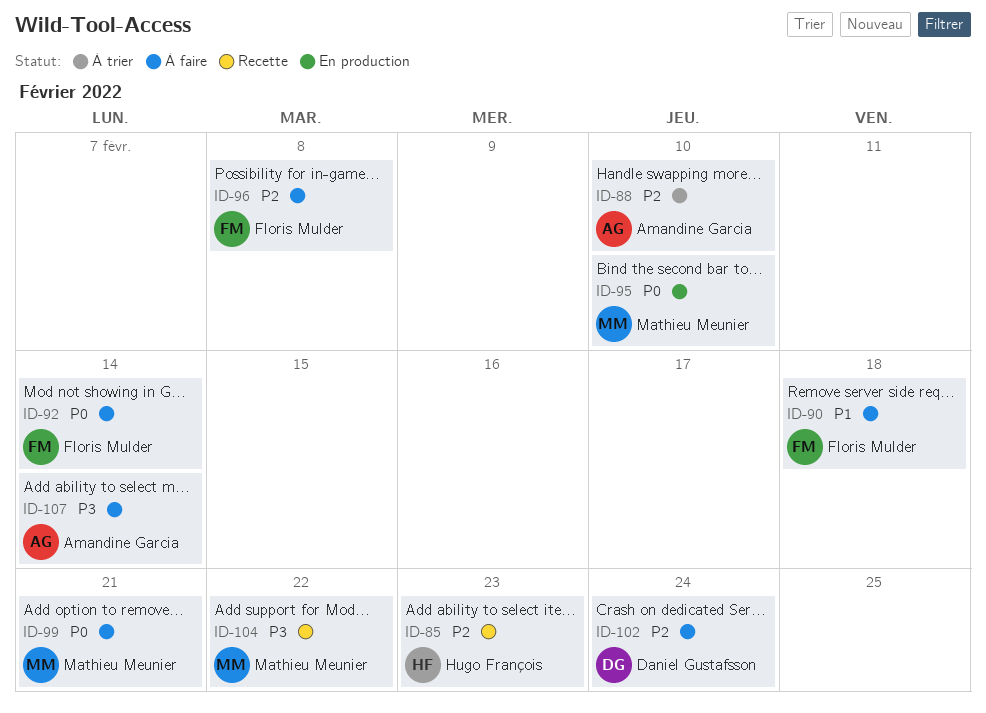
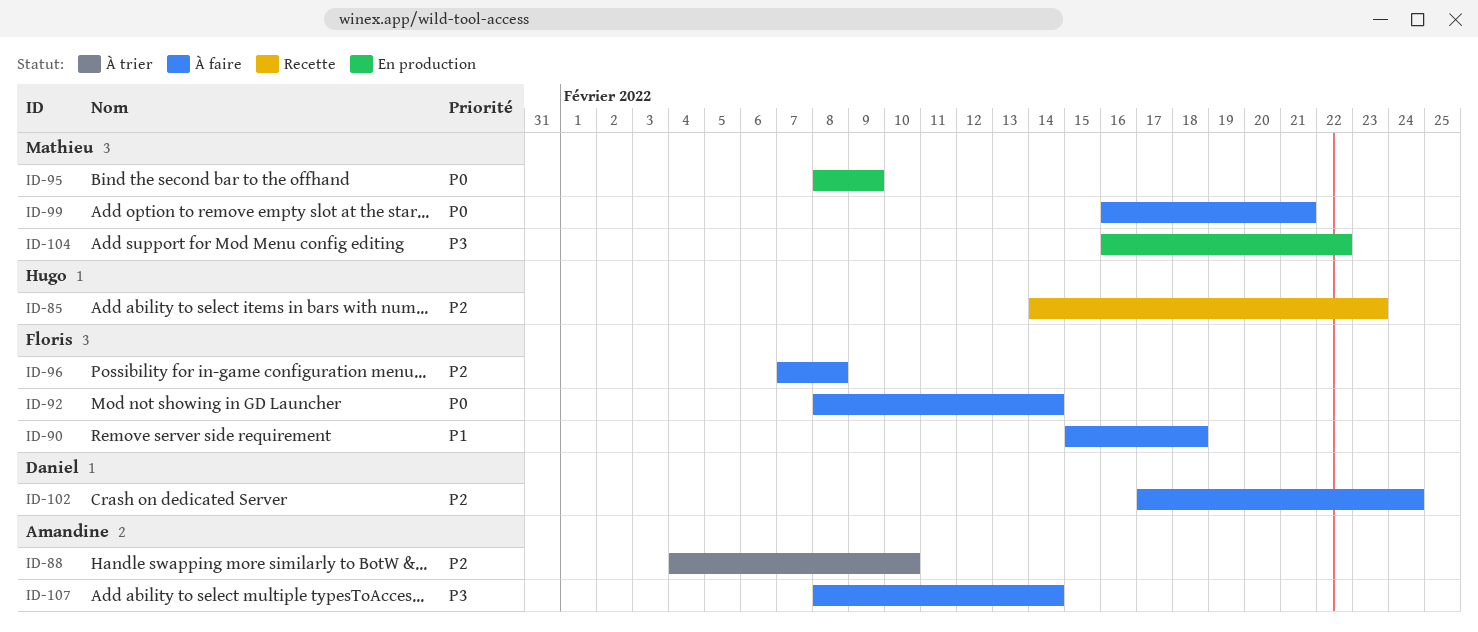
ID-95, due: Feb 10 -> Feb 9
ID-104, status: Recette -> En production

